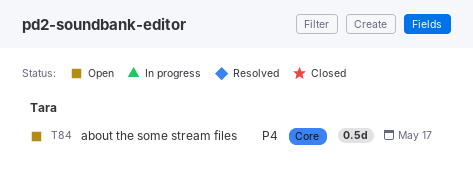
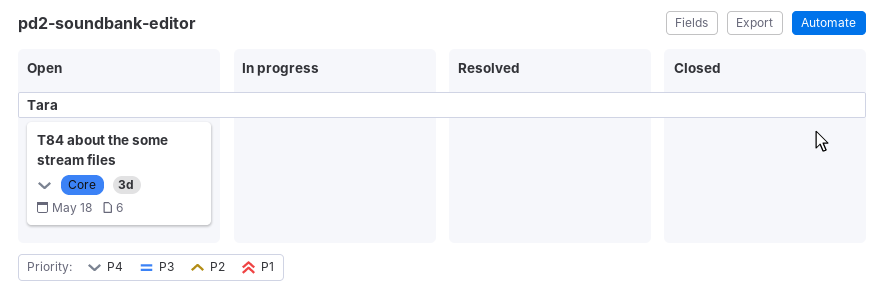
T84, estimate: 0.5d -> 3d
T84, due: May 17 -> May 18

